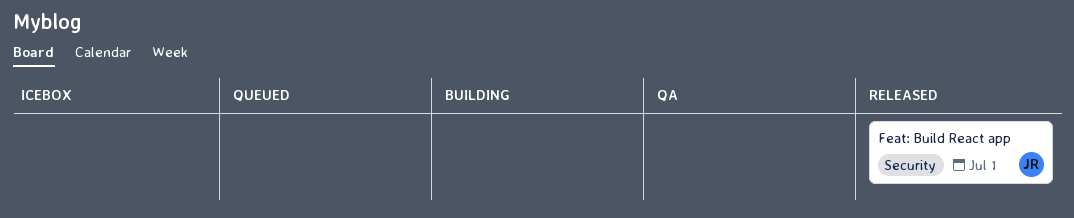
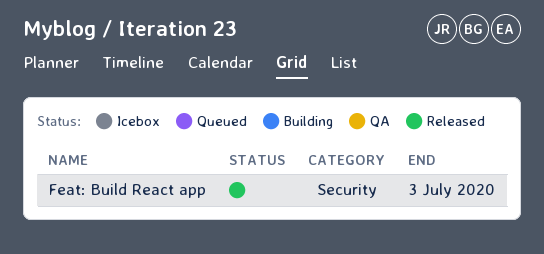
Feat: Build React app, due: Jul 1 -> Jul 3

